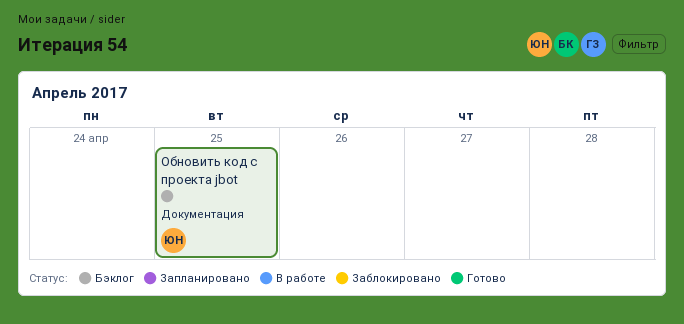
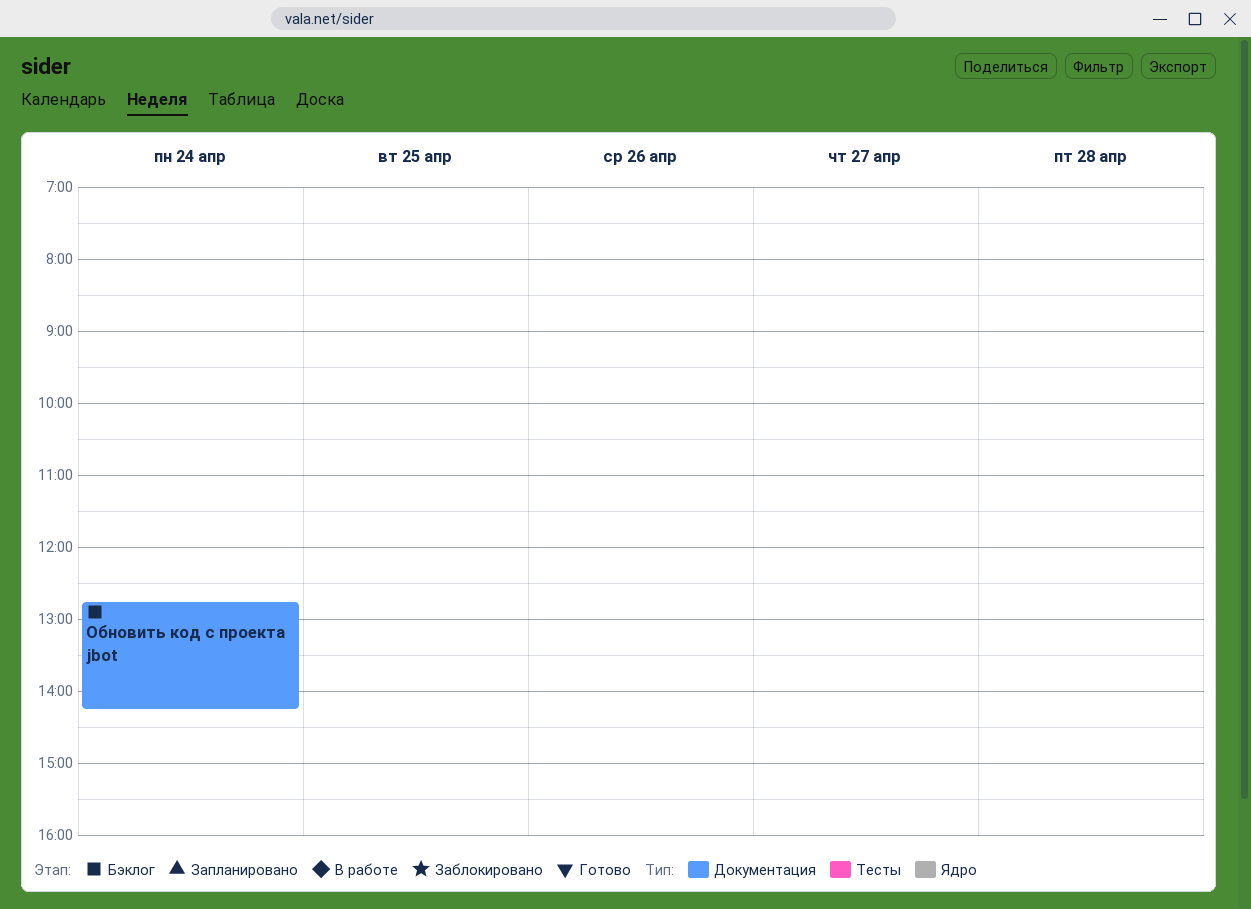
Обновить код с проекта jbot, day: Apr 25 -> Apr 24

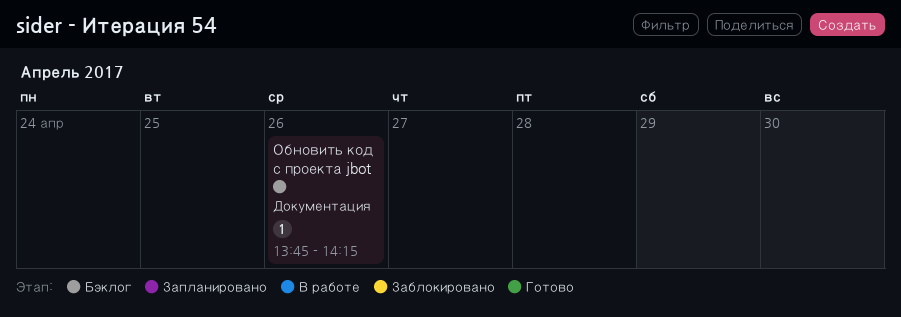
Обновить код с проекта jbot, day: Apr 24 -> Apr 26
Обновить код с проекта jbot, begins: 12:45 -> 13:45

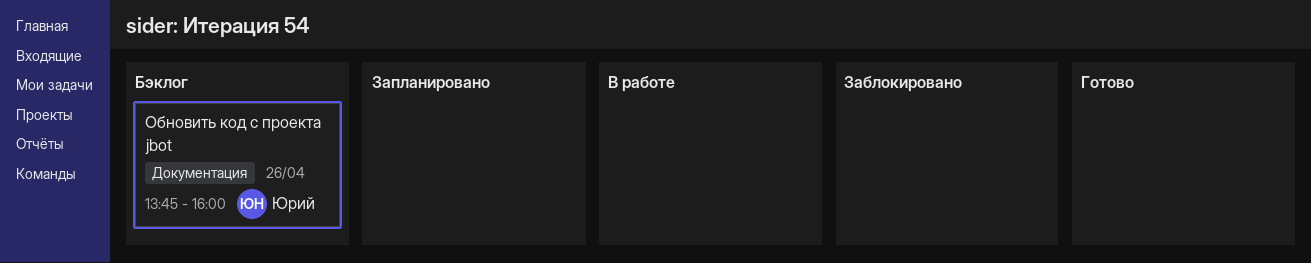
Обновить код с проекта jbot, ends: 14:15 -> 16:00

